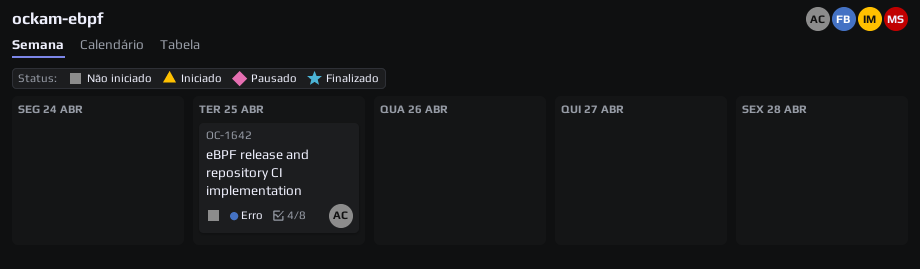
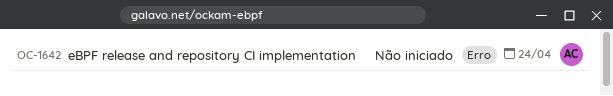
OC-1642, due: Apr 25 -> Apr 24

